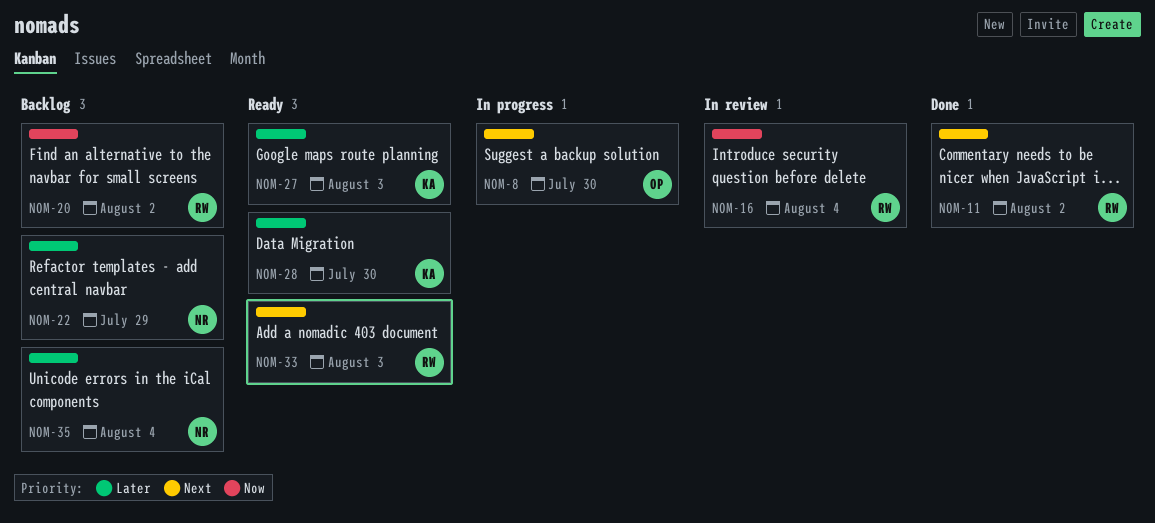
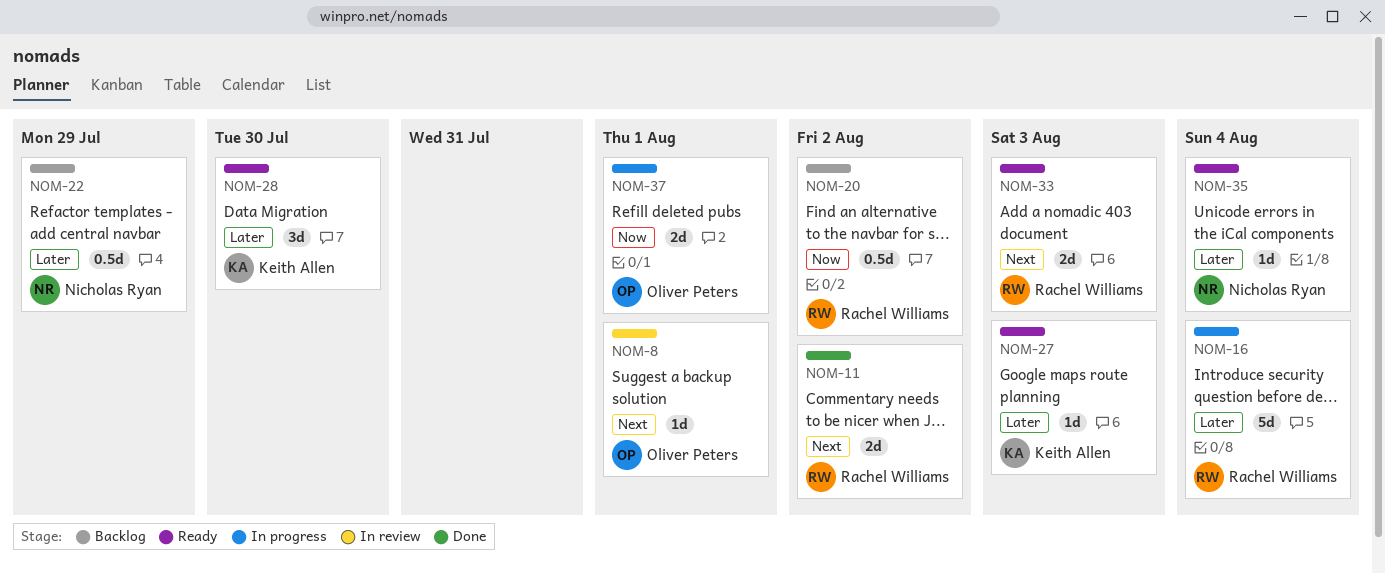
NOM-8, status: In progress -> In review
NOM-8, due: Jul 30 -> Aug 1
NOM-16, status: In review -> In progress
NOM-16, priority: Now -> Later
NOM-35, status: Backlog -> Ready
NOM-37: none -> present

